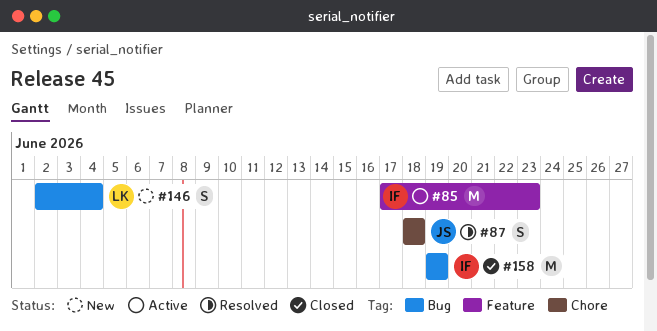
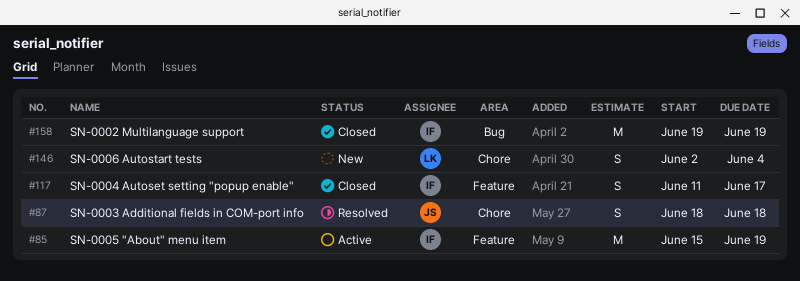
#85, start: Jun 17 -> Jun 15
#85, due: Jun 23 -> Jun 19
#117: none -> present
#146, label: Bug -> Chore

